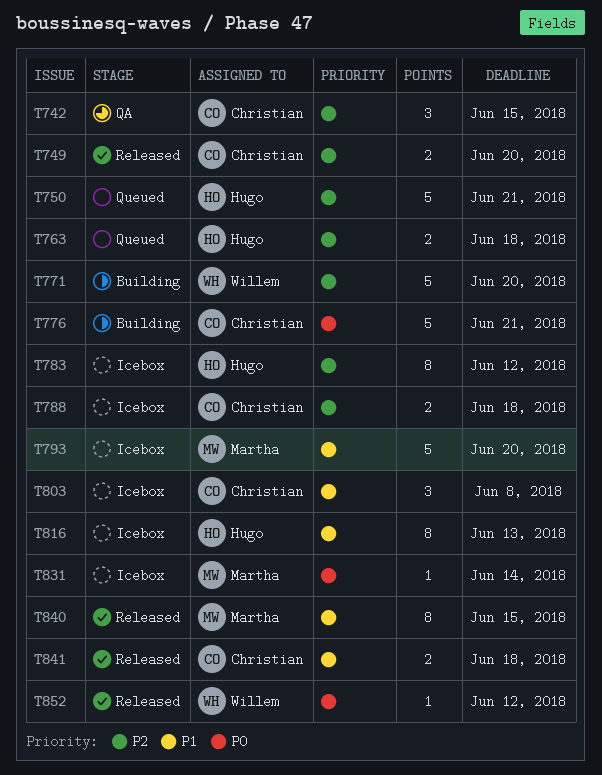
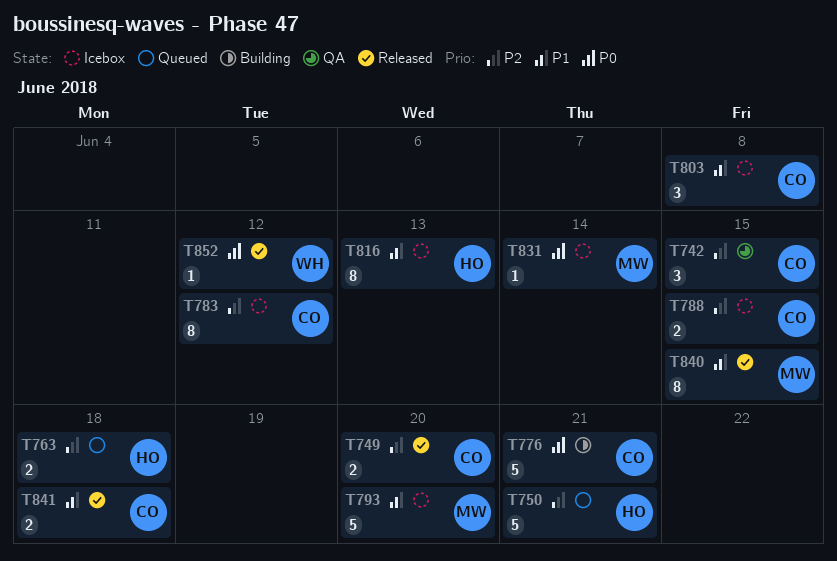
T771: present -> none
T783, owner: Hugo -> Christian
T788, due: Jun 18 -> Jun 15

